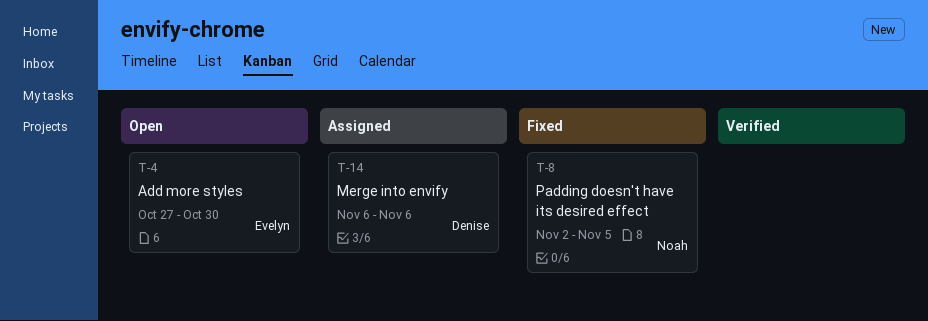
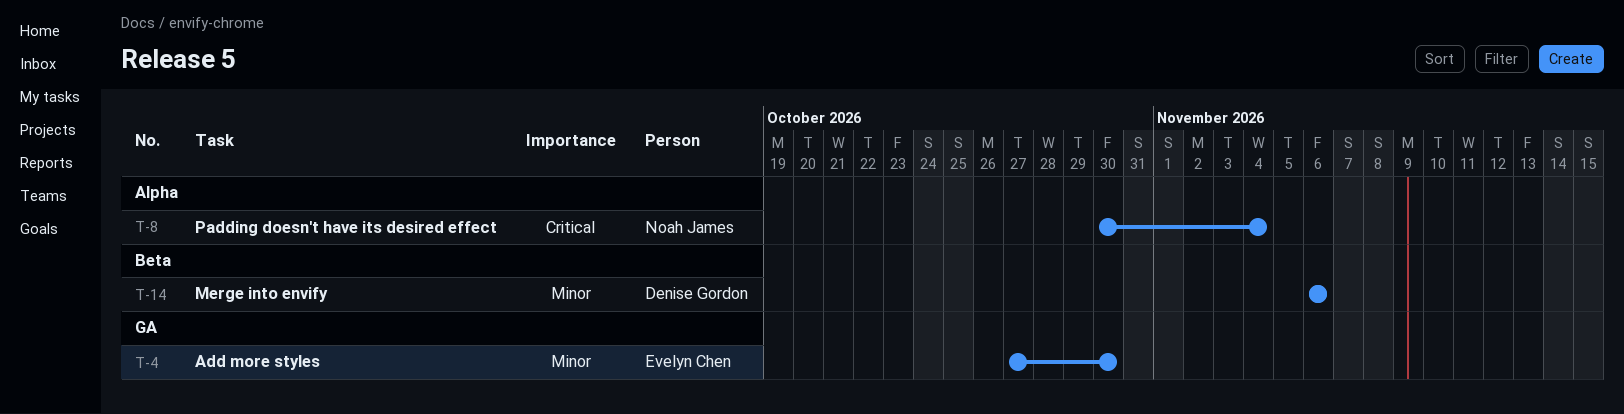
T-8, start: Nov 2 -> Oct 30
T-8, due: Nov 5 -> Nov 4

